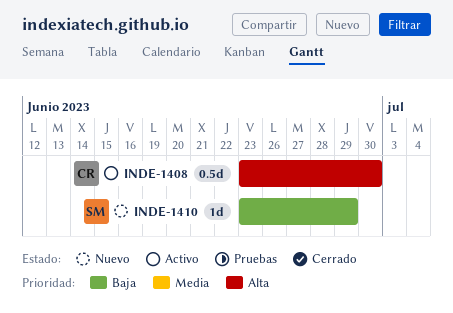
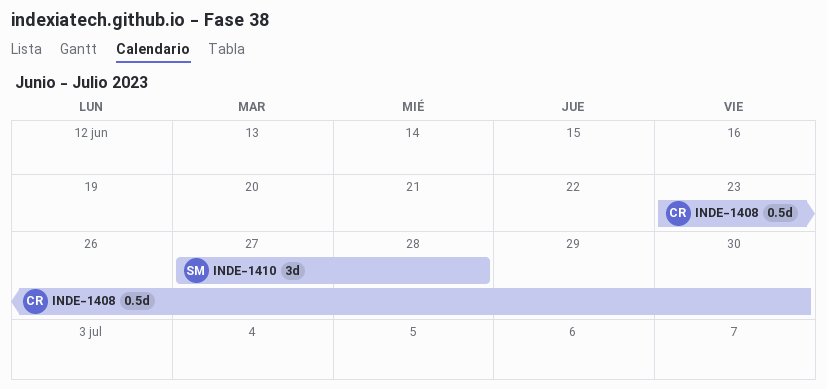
INDE-1410, estimate: 1d -> 3d
INDE-1410, start: Jun 23 -> Jun 27
INDE-1410, due: Jun 29 -> Jun 28

